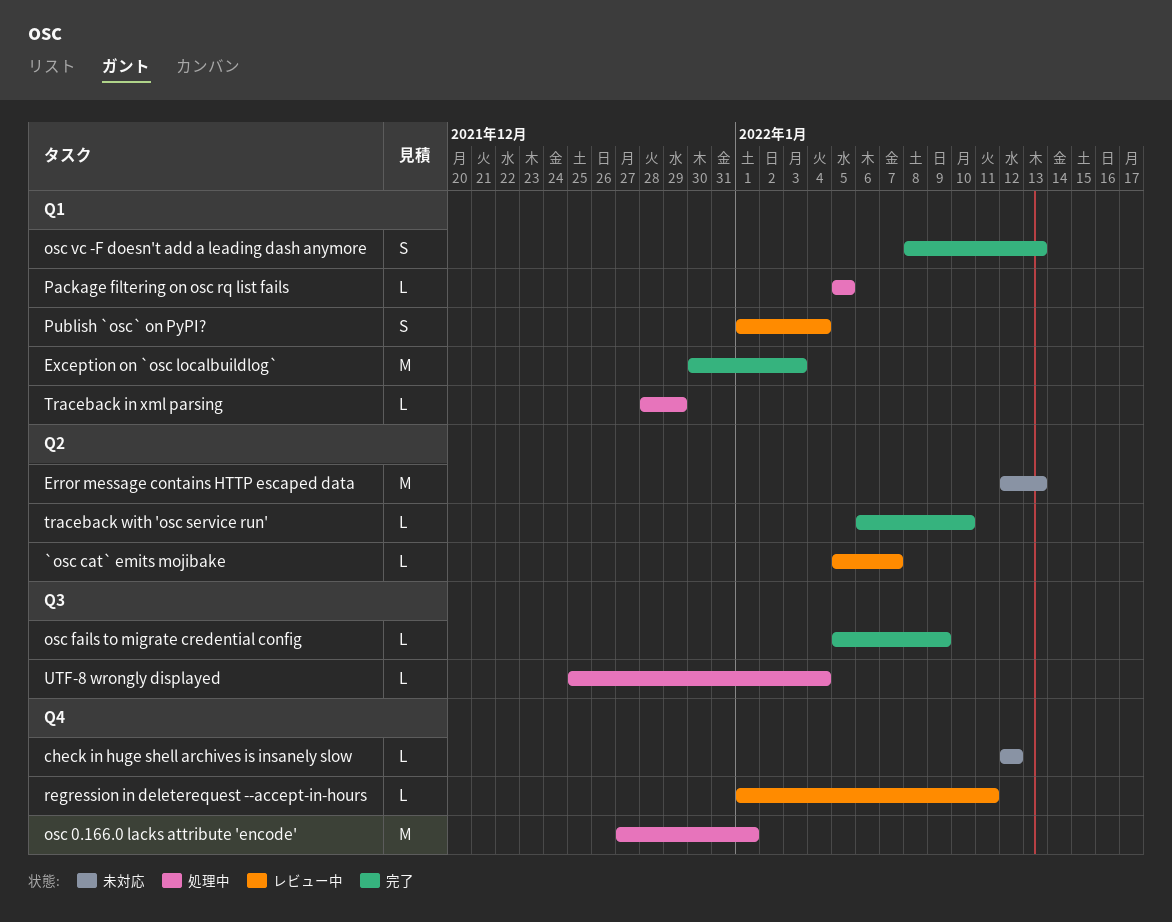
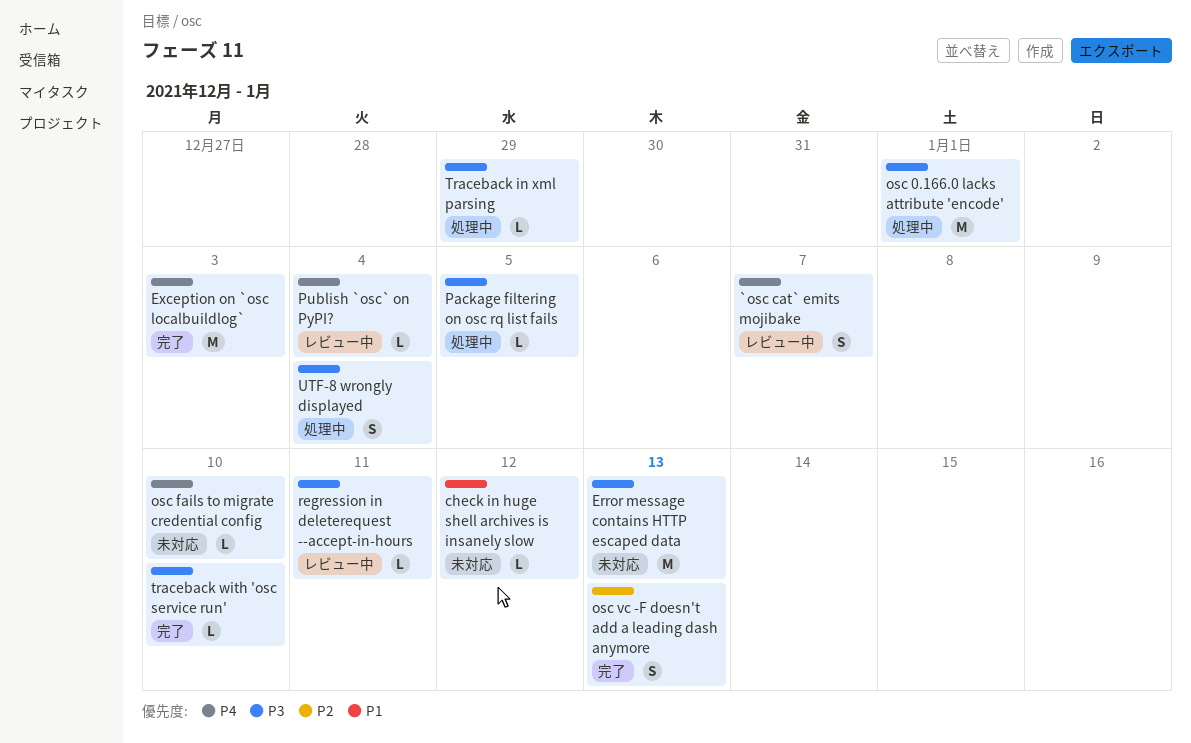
`osc cat` emits mojibake, estimate: L -> S
osc fails to migrate credential config, status: 完了 -> 未対応
osc fails to migrate credential config, due: Jan 9 -> Jan 10
Publish `osc` on PyPI?, estimate: S -> L
UTF-8 wrongly displayed, estimate: L -> S

